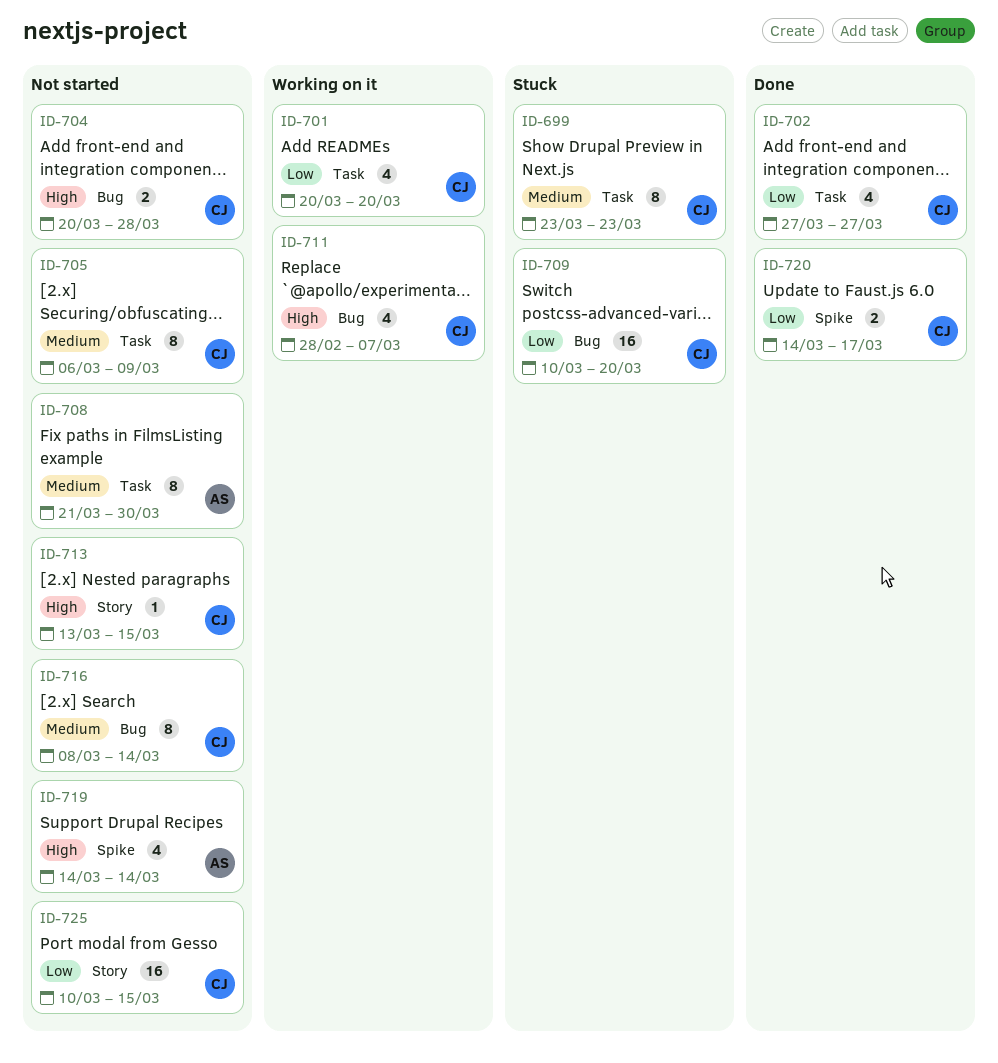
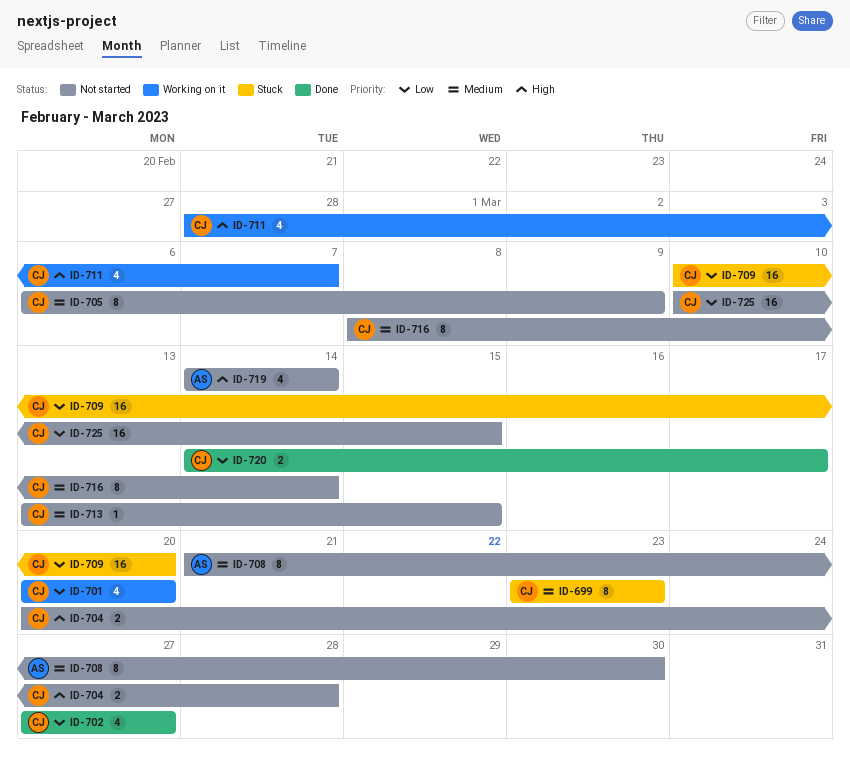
ID-713, priority: High -> Medium

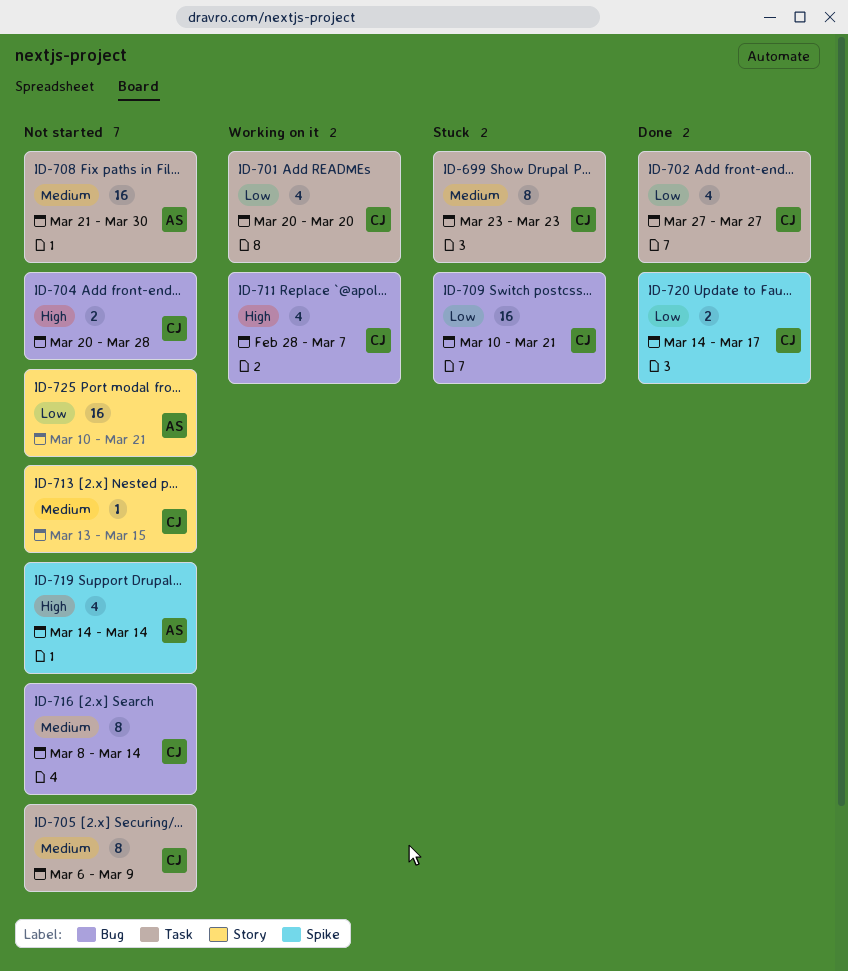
ID-708, estimate: 8 -> 16
ID-709, due: Mar 20 -> Mar 21
ID-725, owner: CJ -> AS
ID-725, due: Mar 15 -> Mar 21

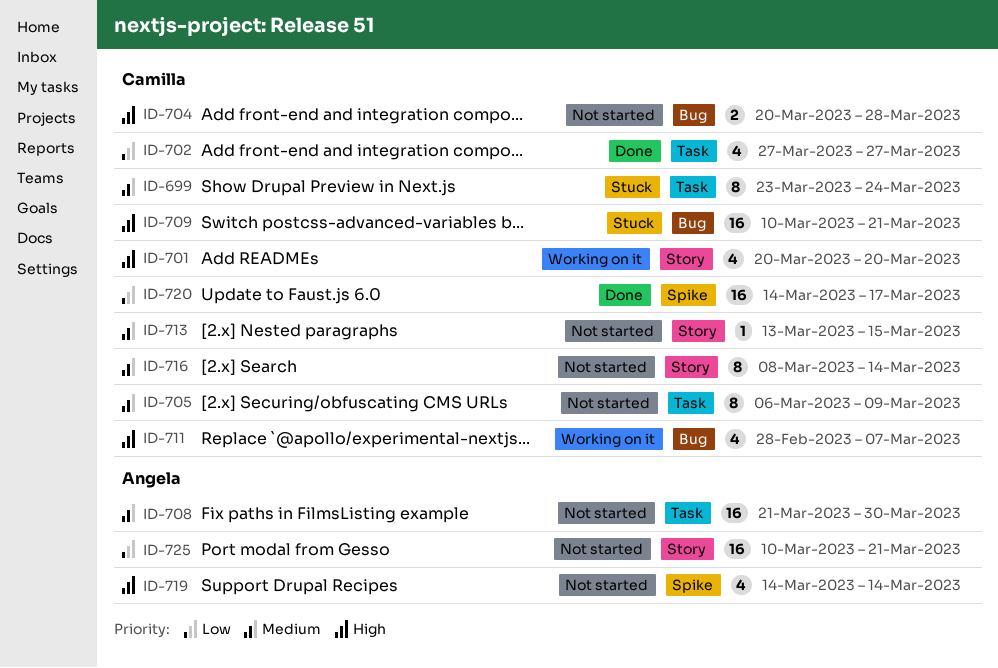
ID-699, due: Mar 23 -> Mar 24
ID-701, priority: Low -> High
ID-701, label: Task -> Story
ID-709, priority: Low -> High
ID-716, label: Bug -> Story
ID-720, estimate: 2 -> 16

